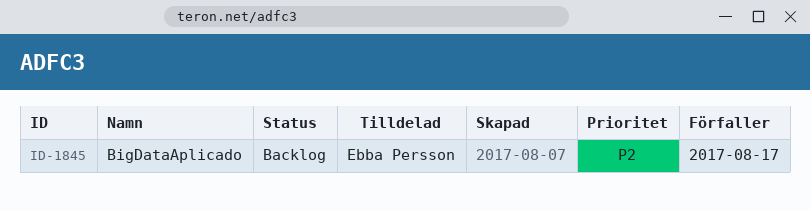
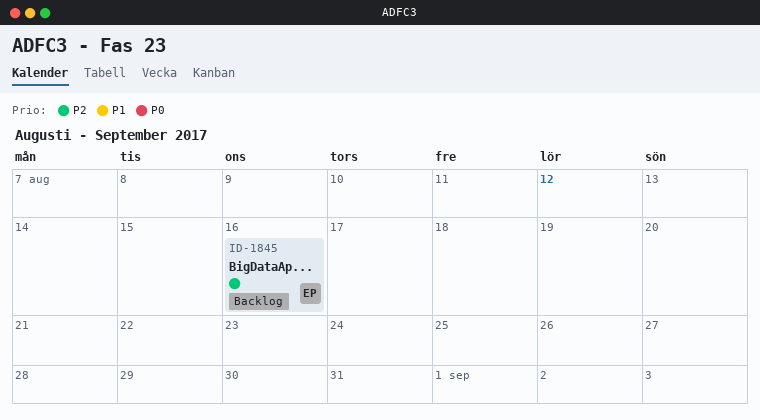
ID-1845, due: Aug 17 -> Aug 16

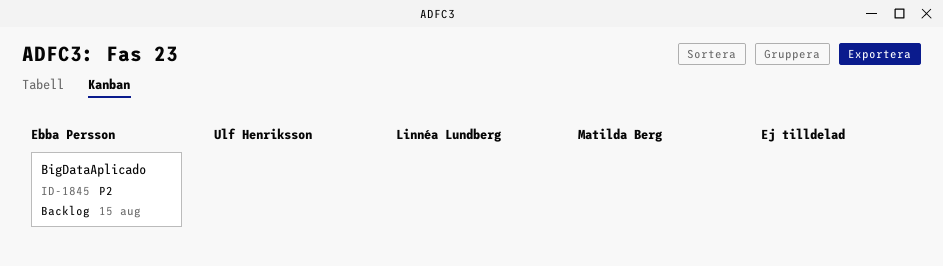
ID-1845, due: Aug 16 -> Aug 15

